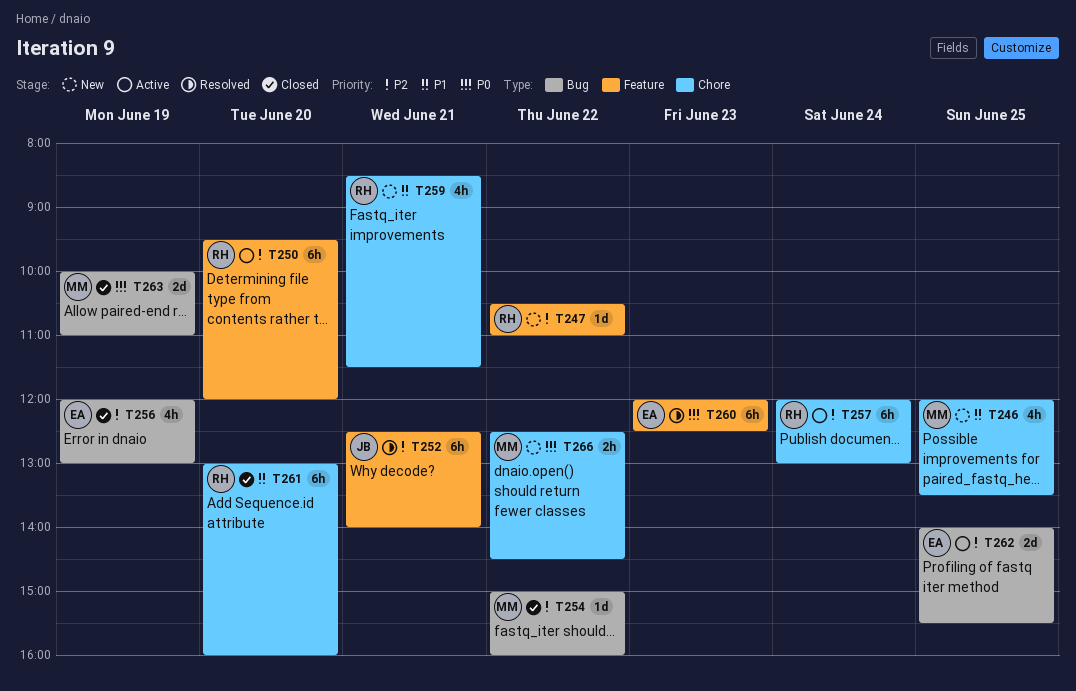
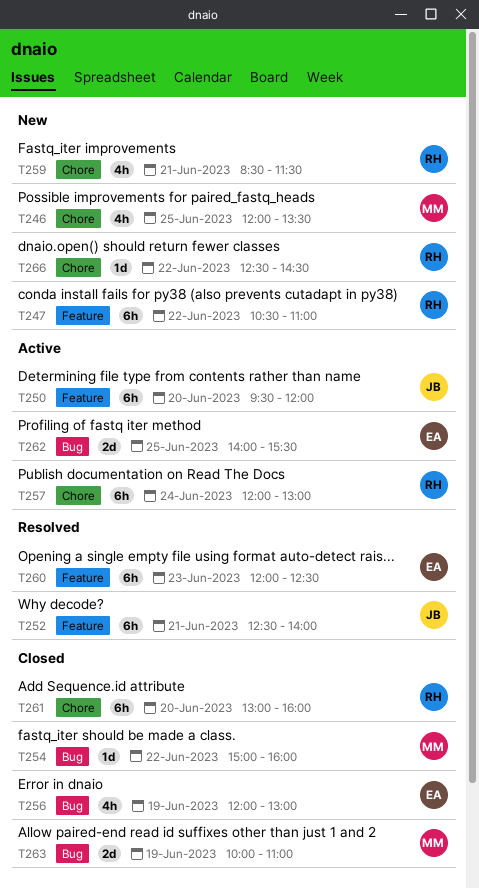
T247, estimate: 1d -> 6h
T250, owner: RH -> JB
T266, owner: MM -> RH
T266, estimate: 2h -> 1d

